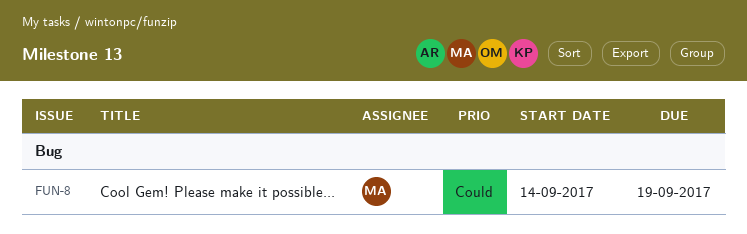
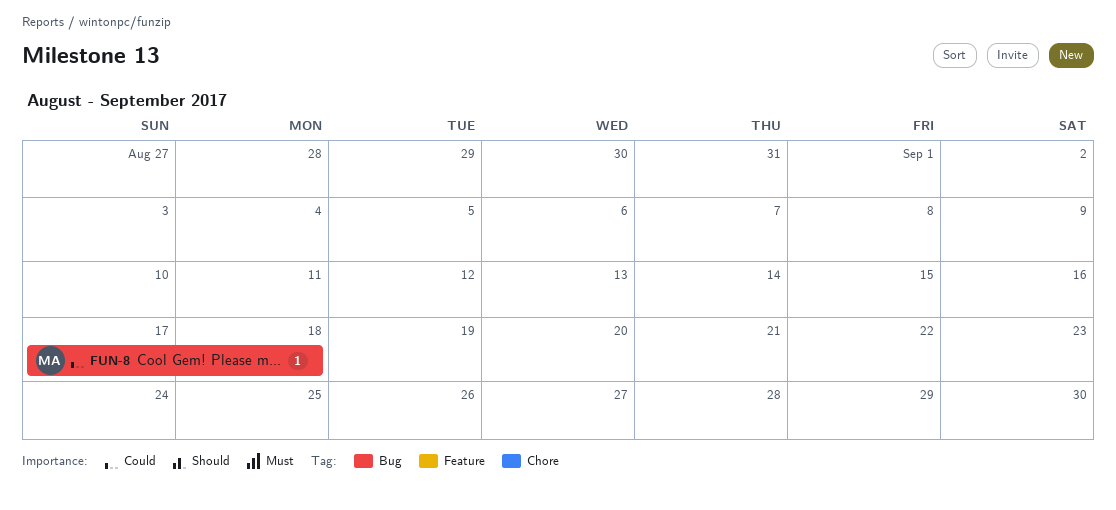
FUN-8, start: Sep 14 -> Sep 17
FUN-8, due: Sep 19 -> Sep 18

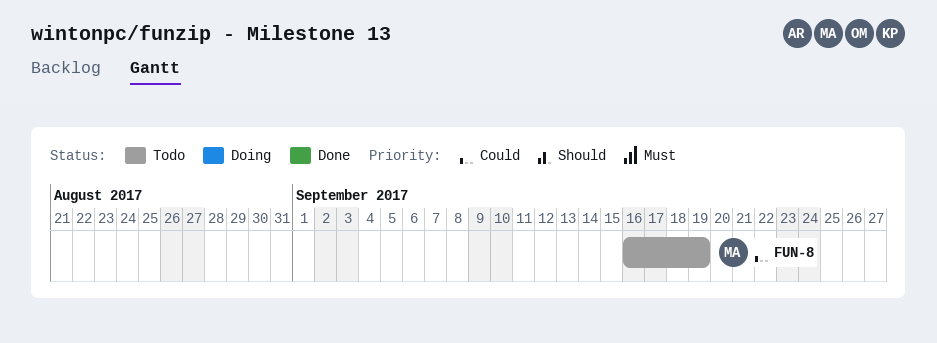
FUN-8, start: Sep 17 -> Sep 16
FUN-8, due: Sep 18 -> Sep 19

